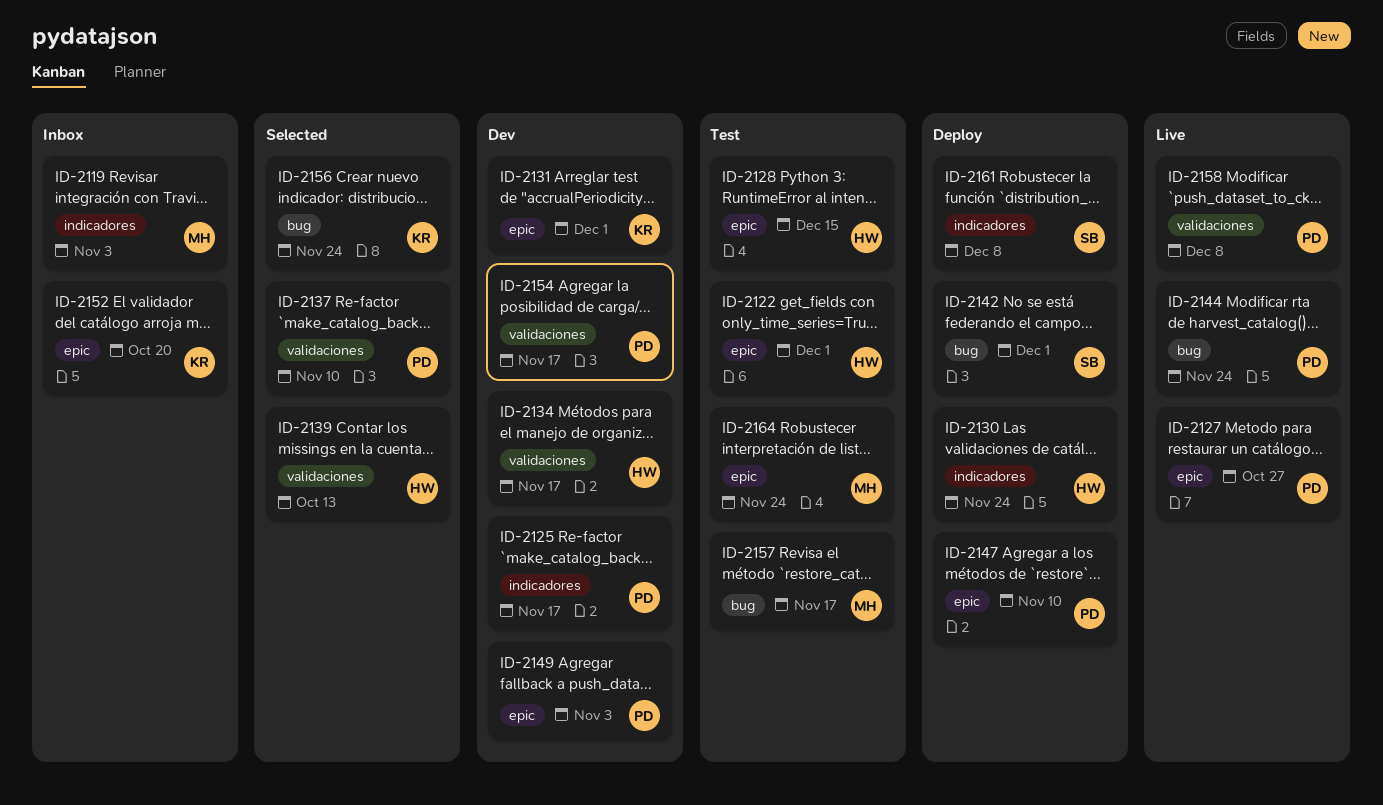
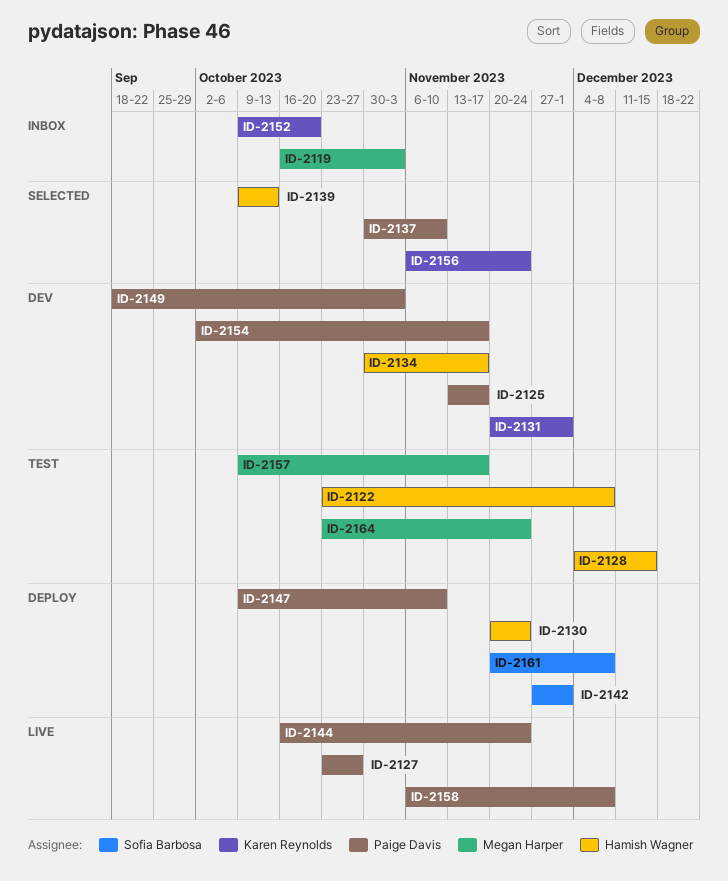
ID-2122, due: Dec 1 -> Dec 8

